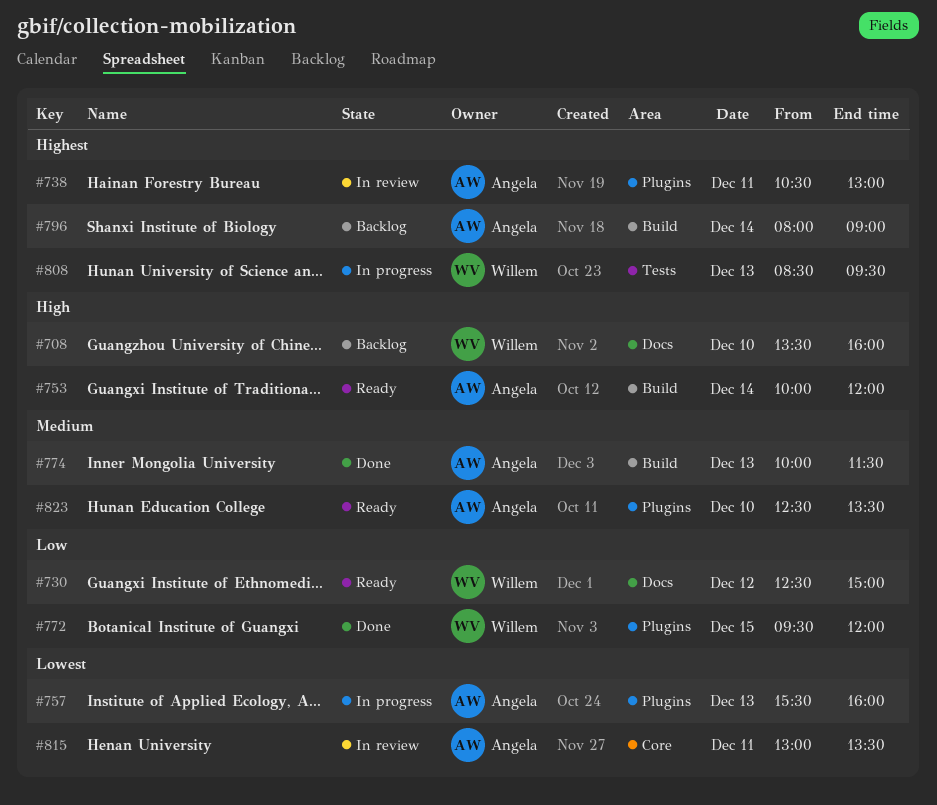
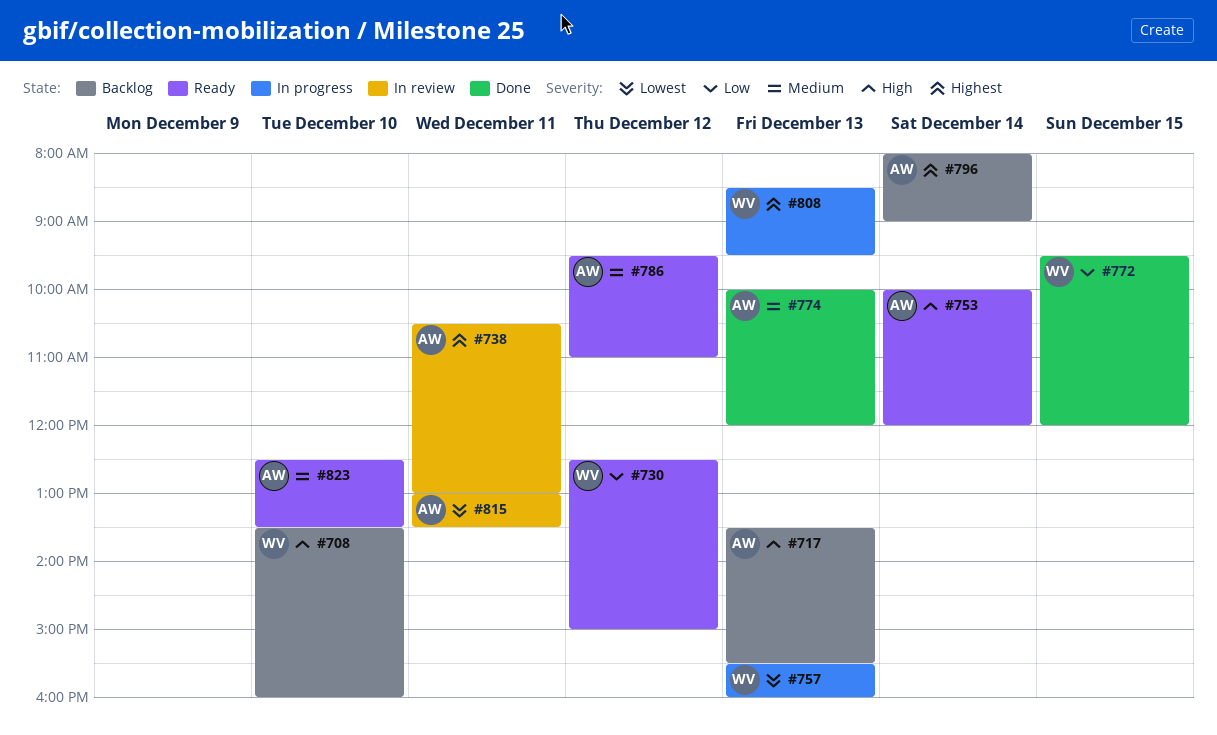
#717: none -> present
#757, owner: Angela -> Willem
#774, ends: 11:30 -> 12:00
#786: none -> present

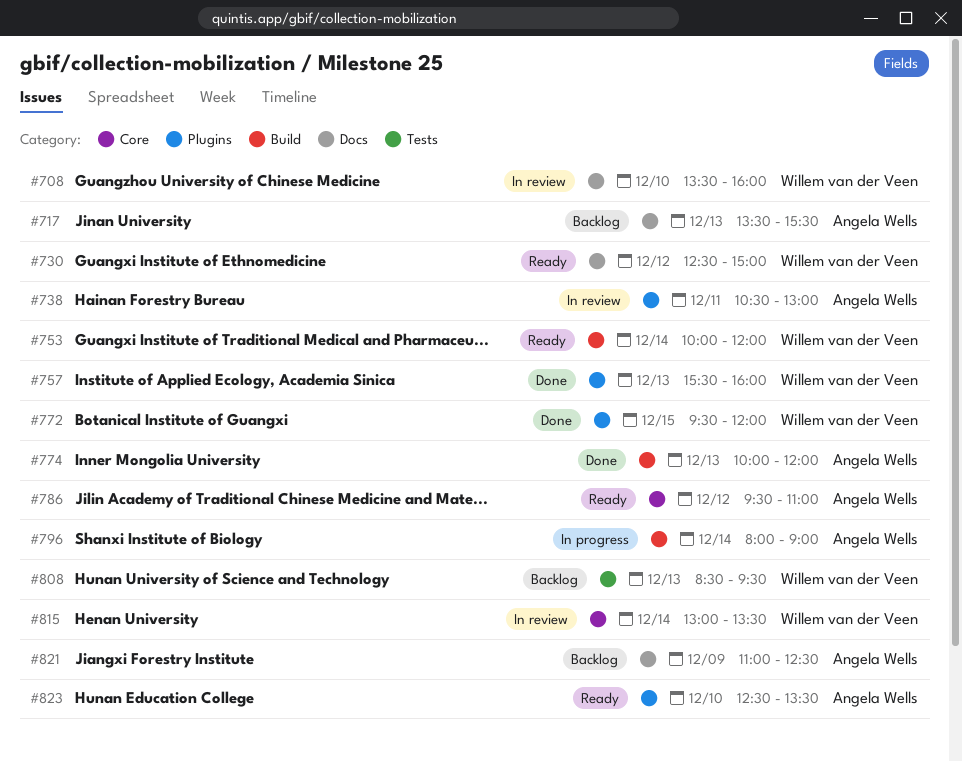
#708, status: Backlog -> In review
#753, owner: Angela Wells -> Willem van der Veen
#757, status: In progress -> Done
#796, status: Backlog -> In progress
#808, status: In progress -> Backlog
#815, owner: Angela Wells -> Willem van der Veen
#815, day: Dec 11 -> Dec 14
#821: none -> present

